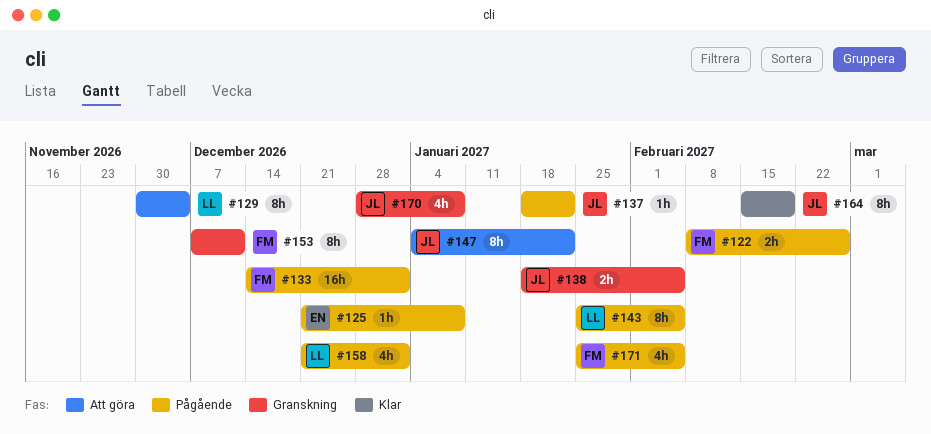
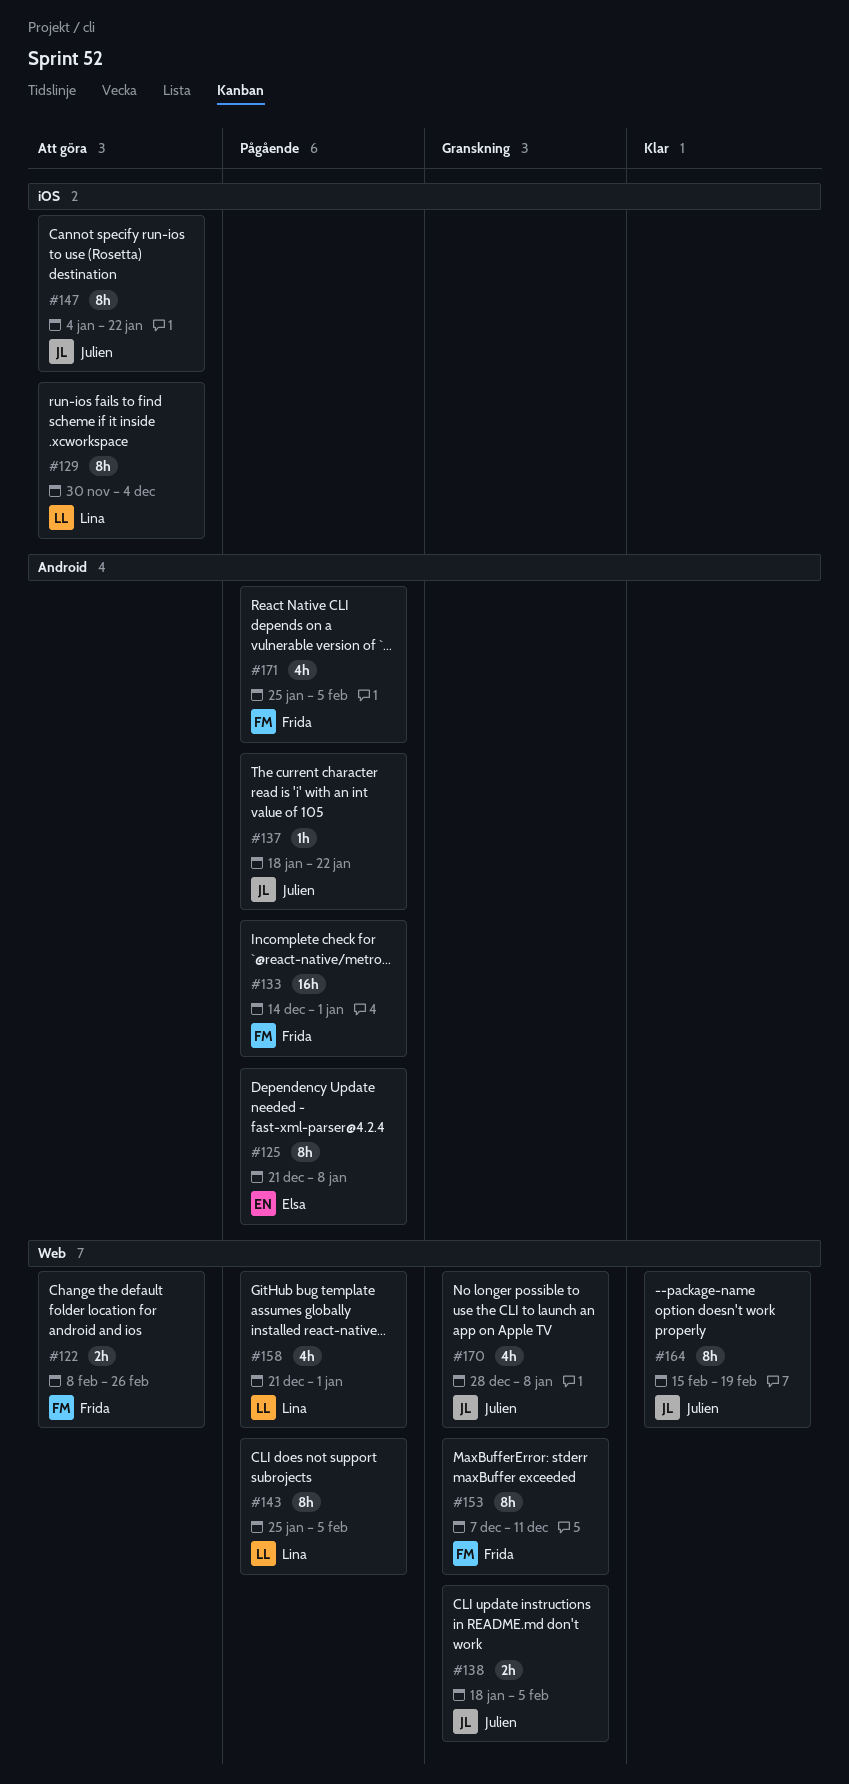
#122, status: Pågående -> Att göra
#125, estimate: 1h -> 8h

